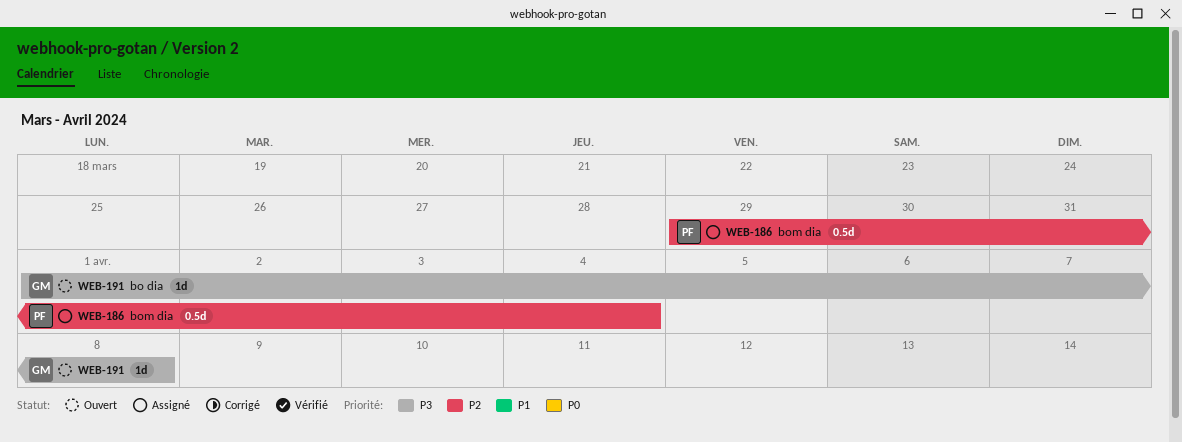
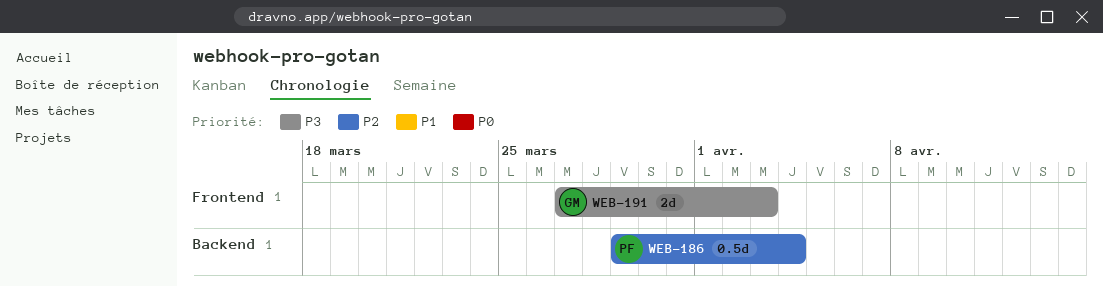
WEB-191, estimate: 1d -> 2d
WEB-191, start: Apr 1 -> Mar 27
WEB-191, due: Apr 8 -> Apr 3

